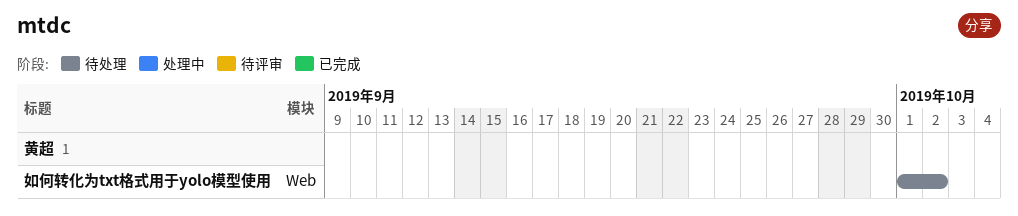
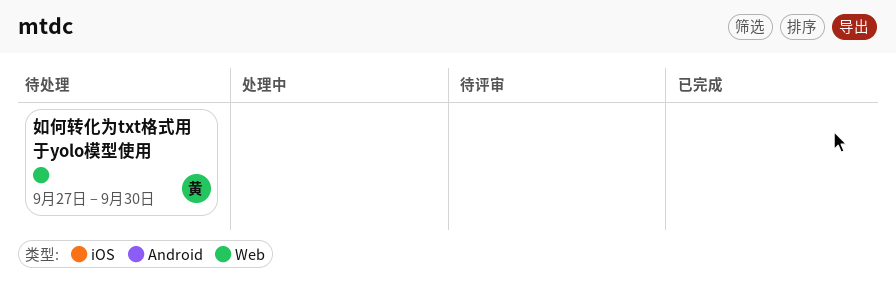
如何转化为txt格式用于yolo模型使用, start: Oct 1 -> Sep 27
如何转化为txt格式用于yolo模型使用, due: Oct 2 -> Sep 30

